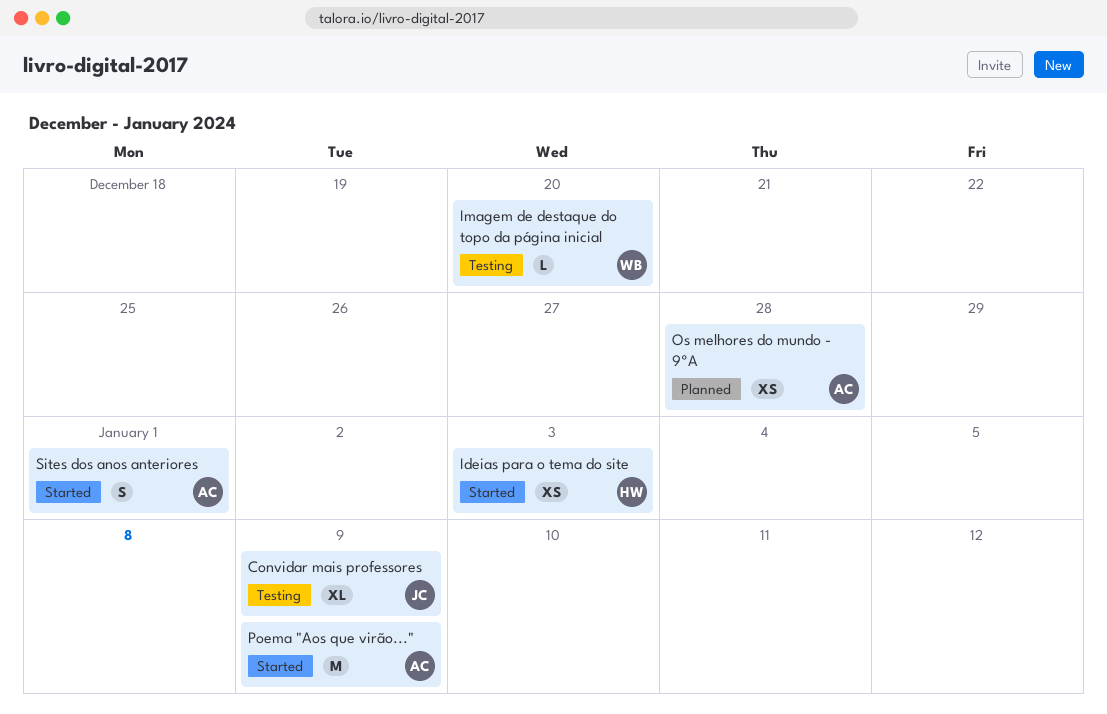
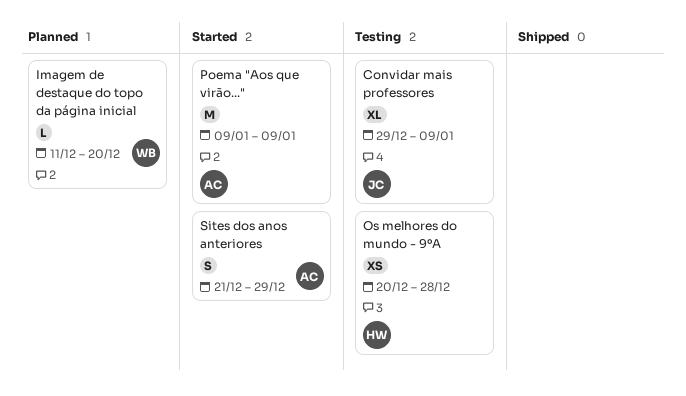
Ideias para o tema do site: present -> none
Imagem de destaque do topo da página inicial, status: Testing -> Planned
Os melhores do mundo - 9ºA, status: Planned -> Testing
Os melhores do mundo - 9ºA, owner: AC -> HW
Sites dos anos anteriores, due: Jan 1 -> Dec 29

